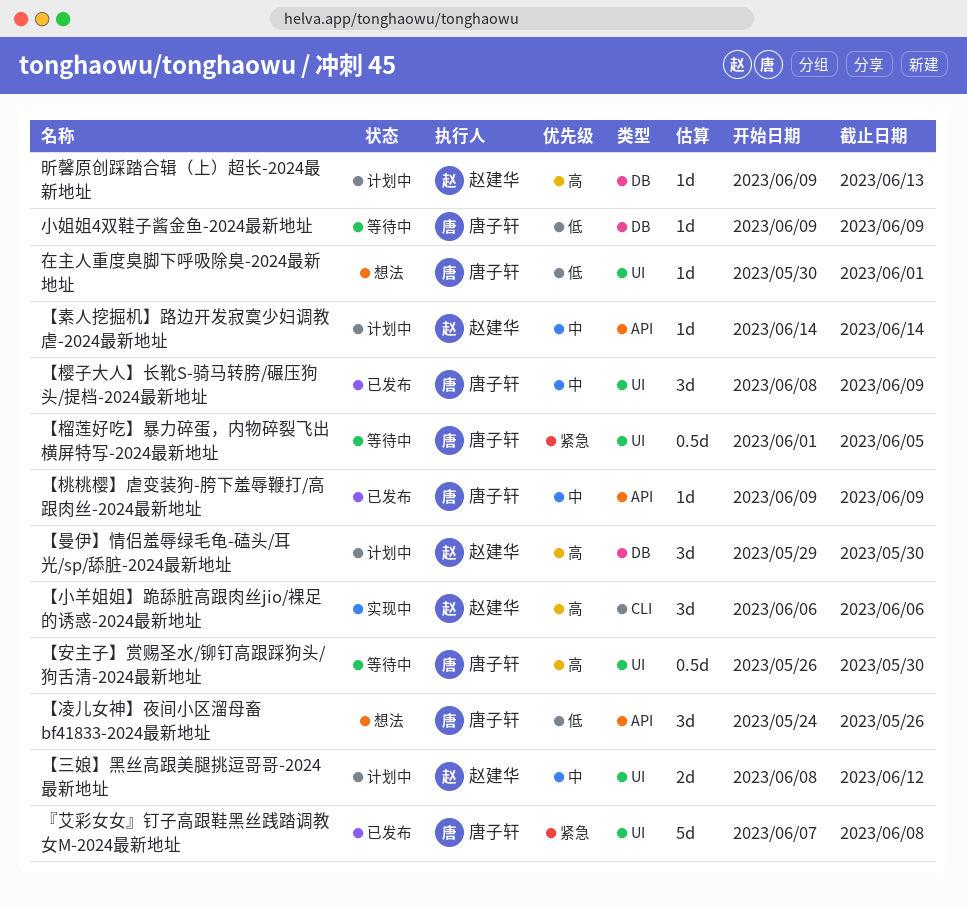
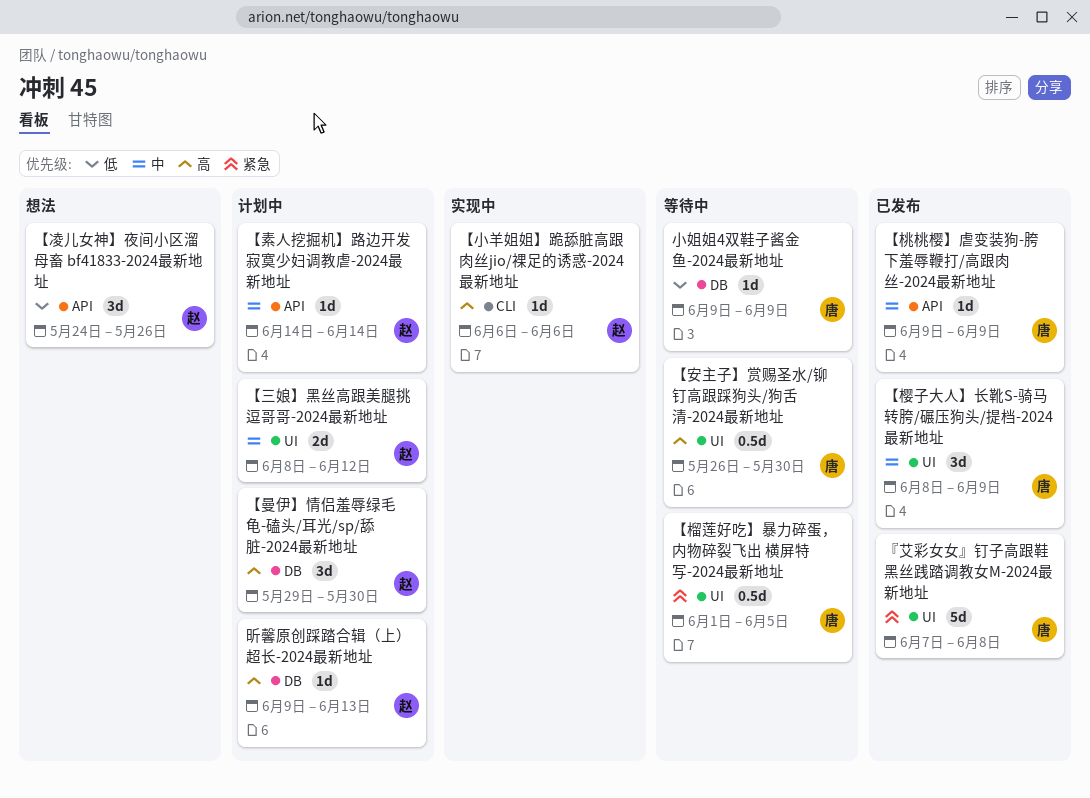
【凌儿女神】夜间小区溜母畜 bf41833-2024最新地址, owner: 唐子轩 -> 赵建华
【小羊姐姐】跪舔脏高跟肉丝jio/裸足的诱惑-2024最新地址, estimate: 3d -> 1d
在主人重度臭脚下呼吸除臭-2024最新地址: present -> none

